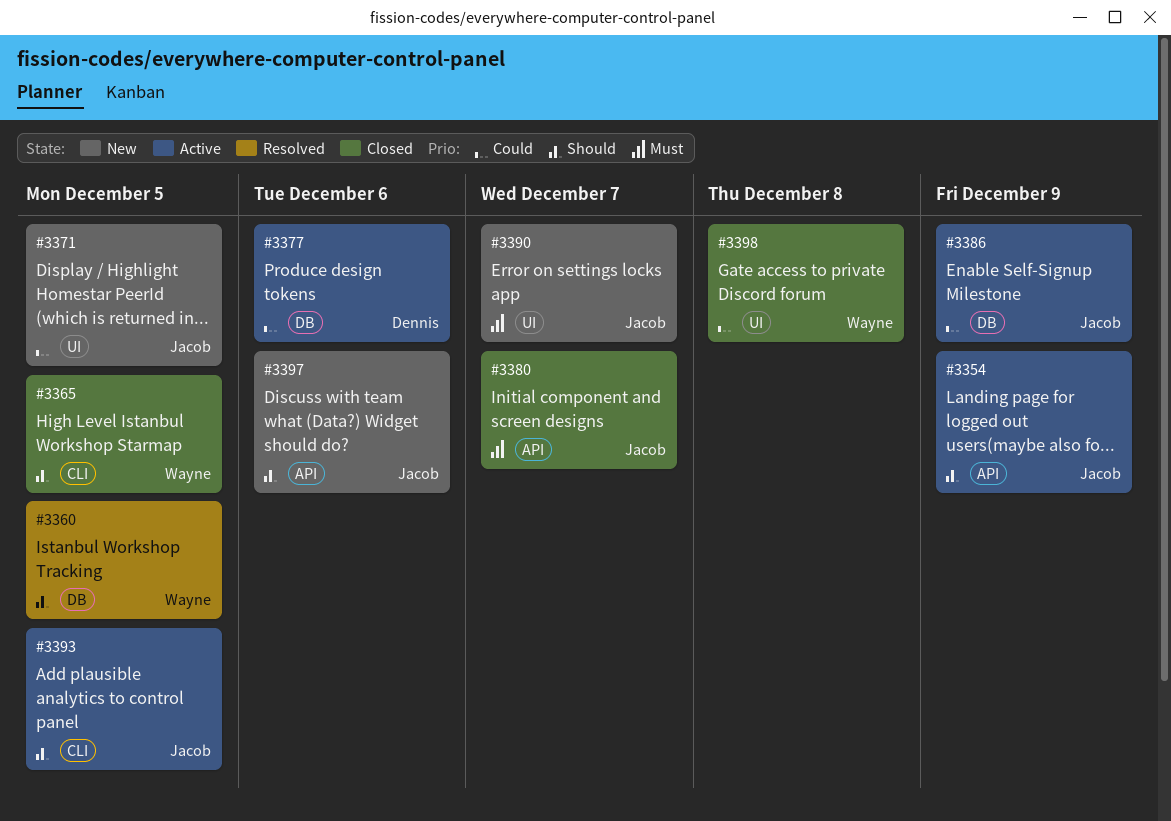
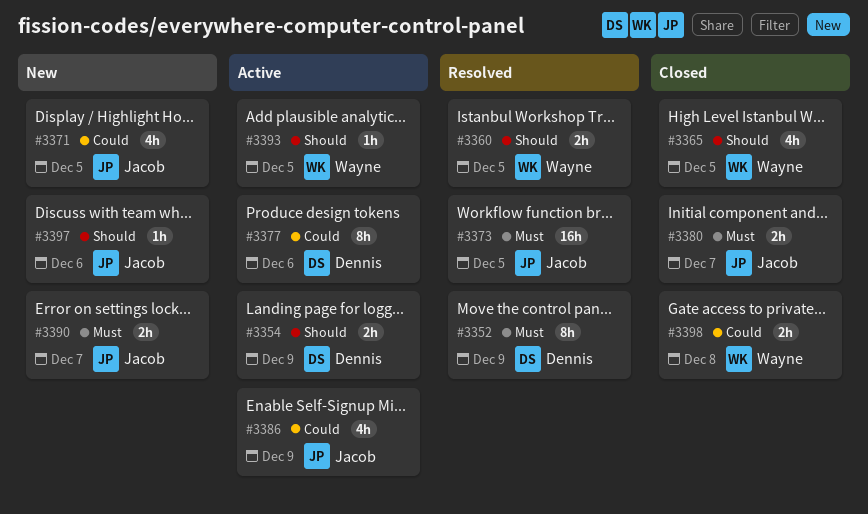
#3352: none -> present
#3354, owner: Jacob -> Dennis
#3373: none -> present
#3393, owner: Jacob -> Wayne

